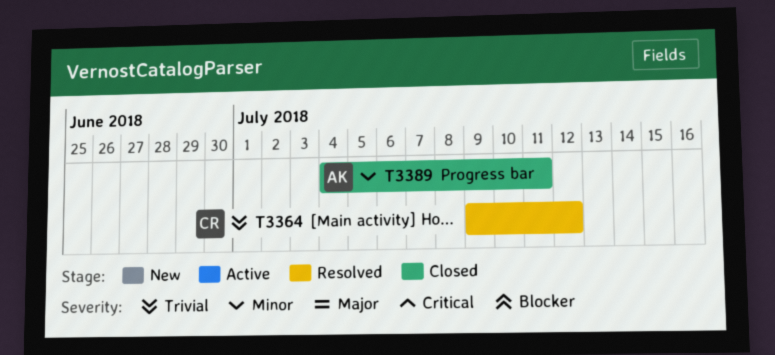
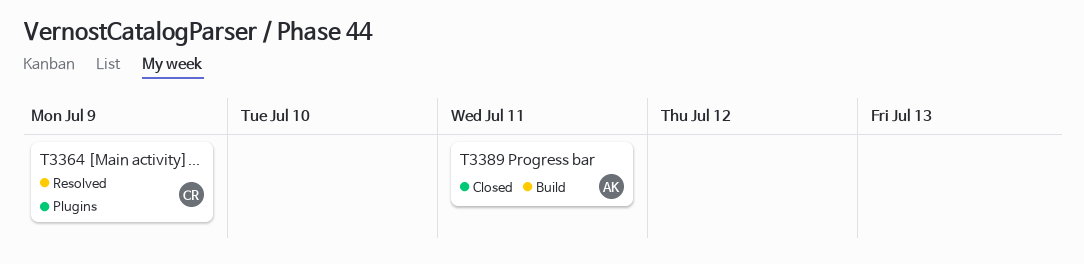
T3364, due: Jul 12 -> Jul 9

